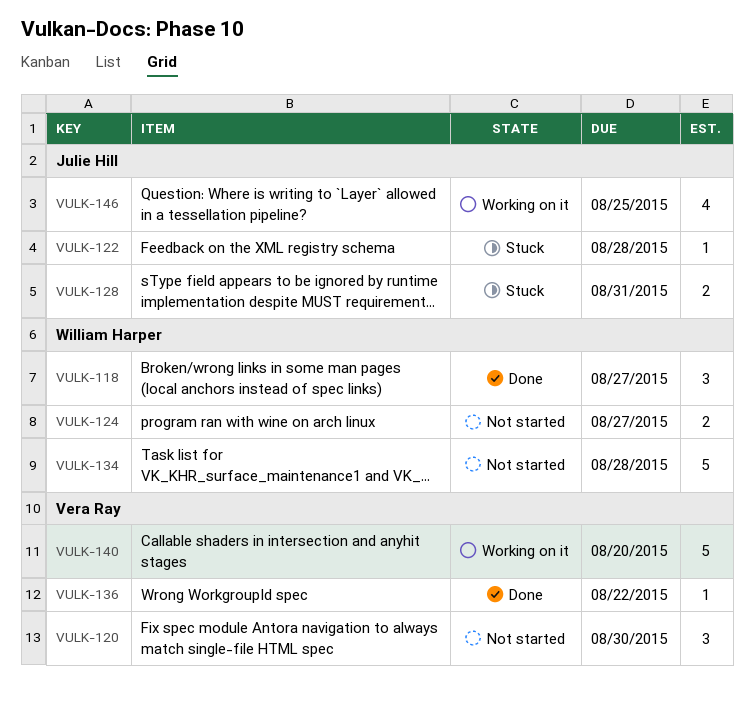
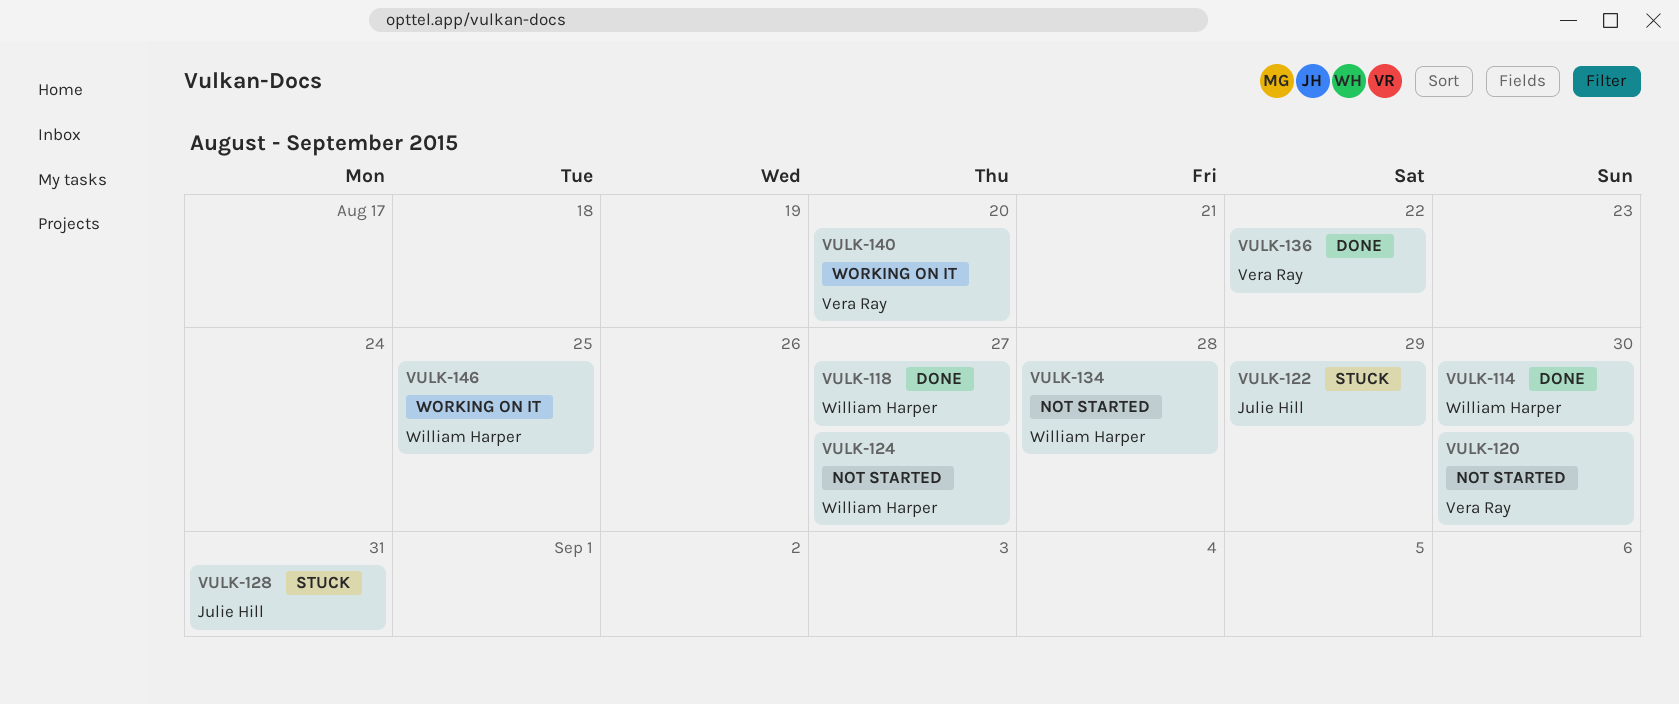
VULK-114: none -> present
VULK-122, due: Aug 28 -> Aug 29
VULK-146, owner: Julie Hill -> William Harper

